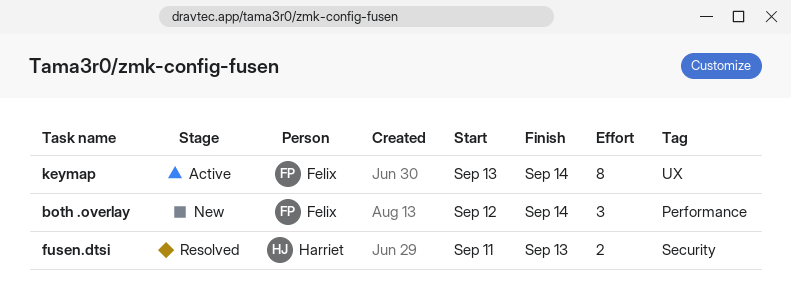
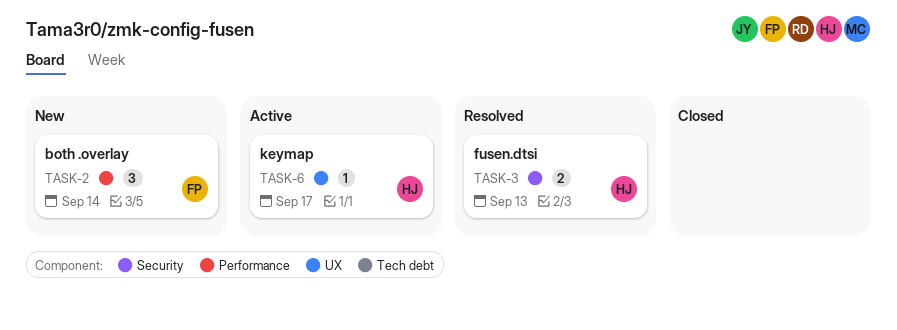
keymap, owner: Felix -> Harriet
keymap, estimate: 8 -> 1
keymap, due: Sep 14 -> Sep 17

